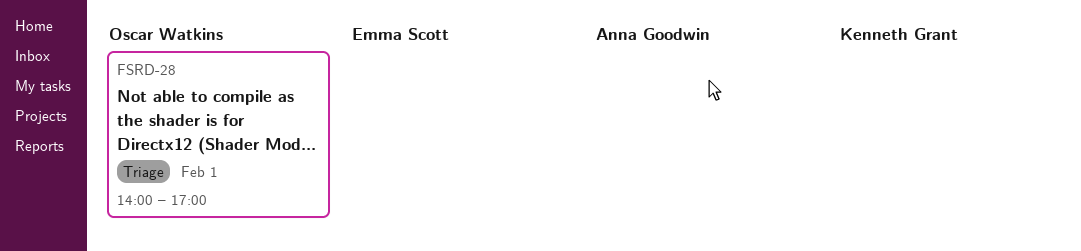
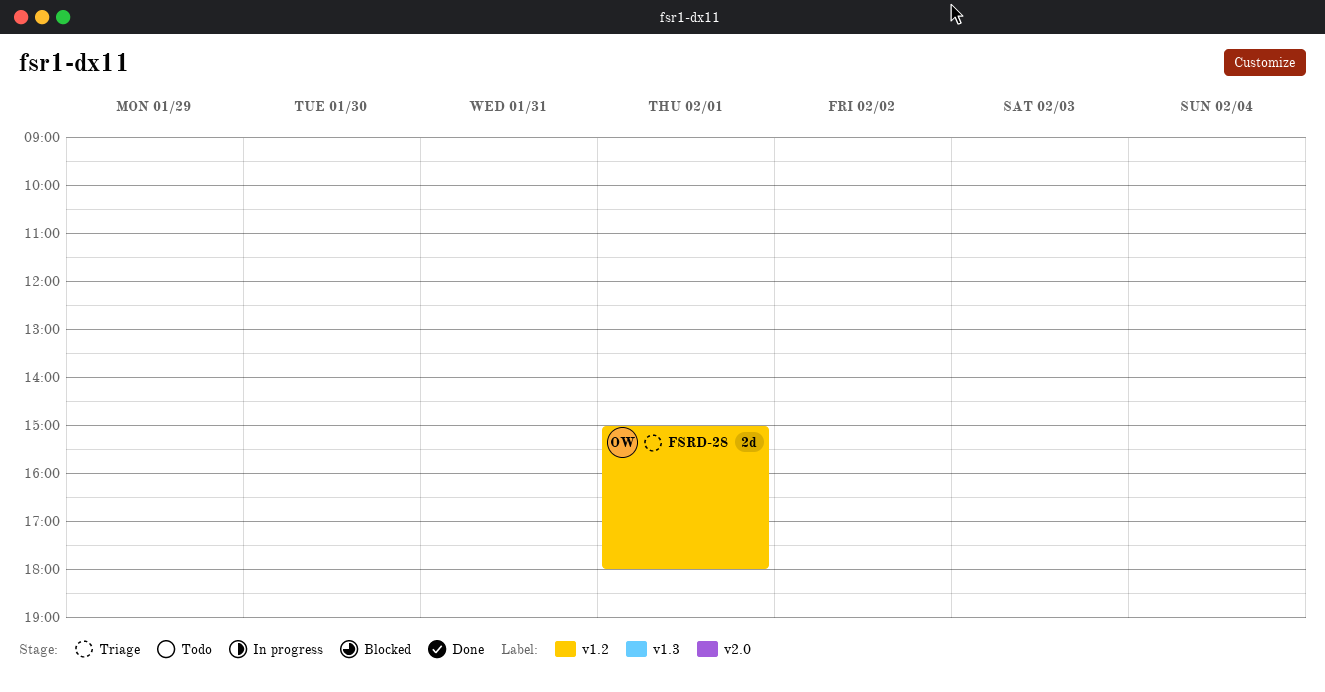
FSRD-28, begins: 14:00 -> 15:00
FSRD-28, ends: 17:00 -> 18:00

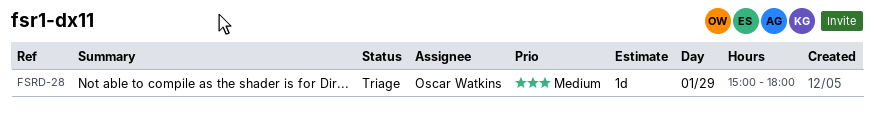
FSRD-28, estimate: 2d -> 1d
FSRD-28, day: Feb 1 -> Jan 29

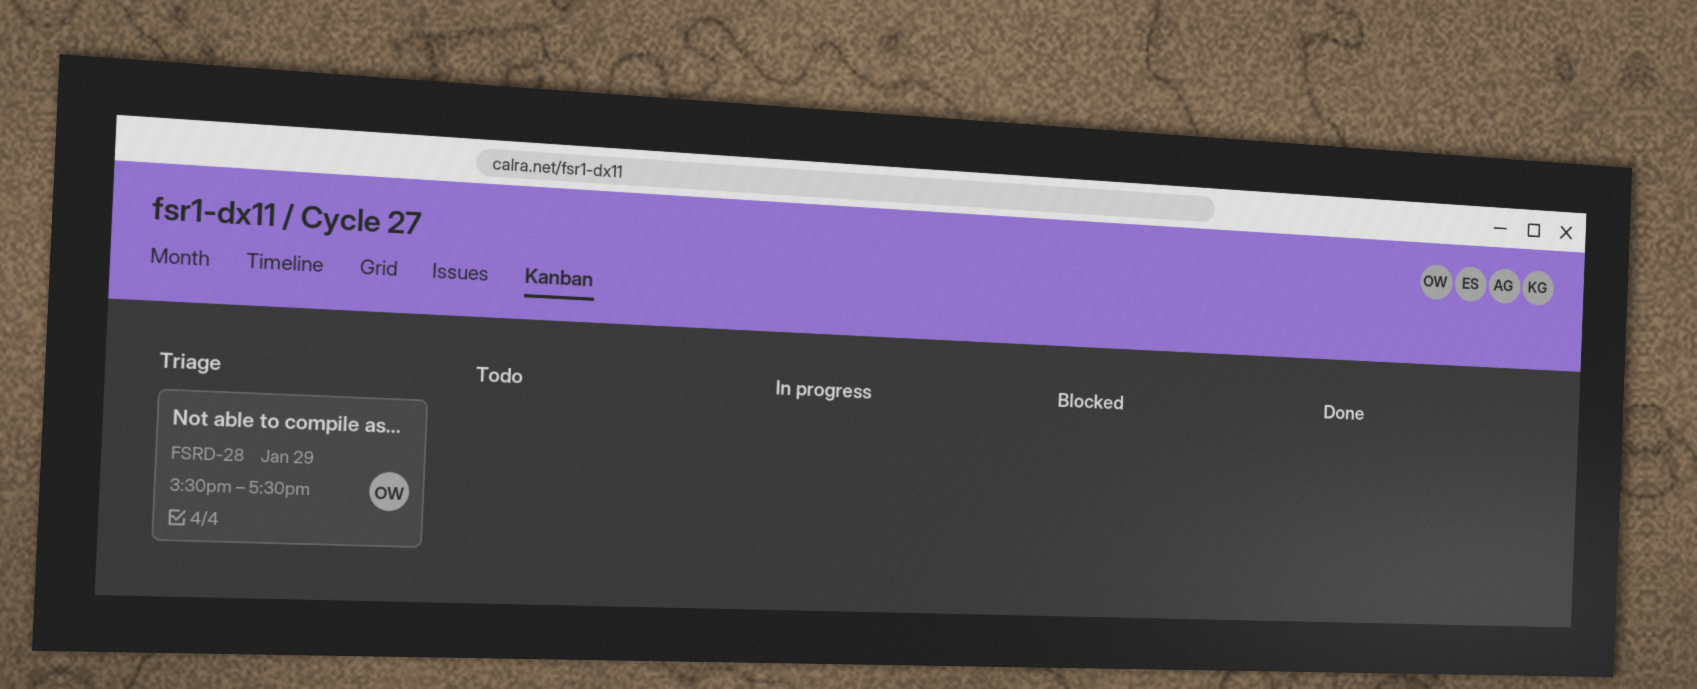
FSRD-28, begins: 15:00 -> 15:30
FSRD-28, ends: 18:00 -> 17:30

